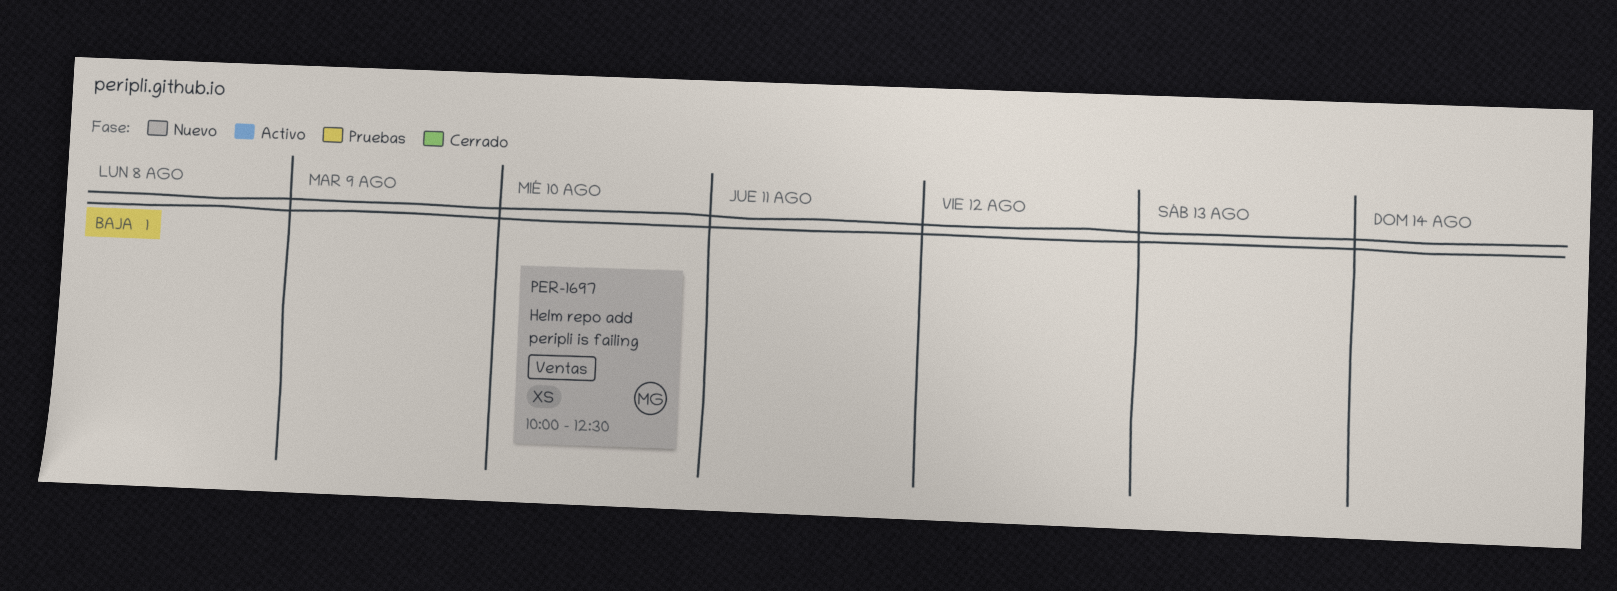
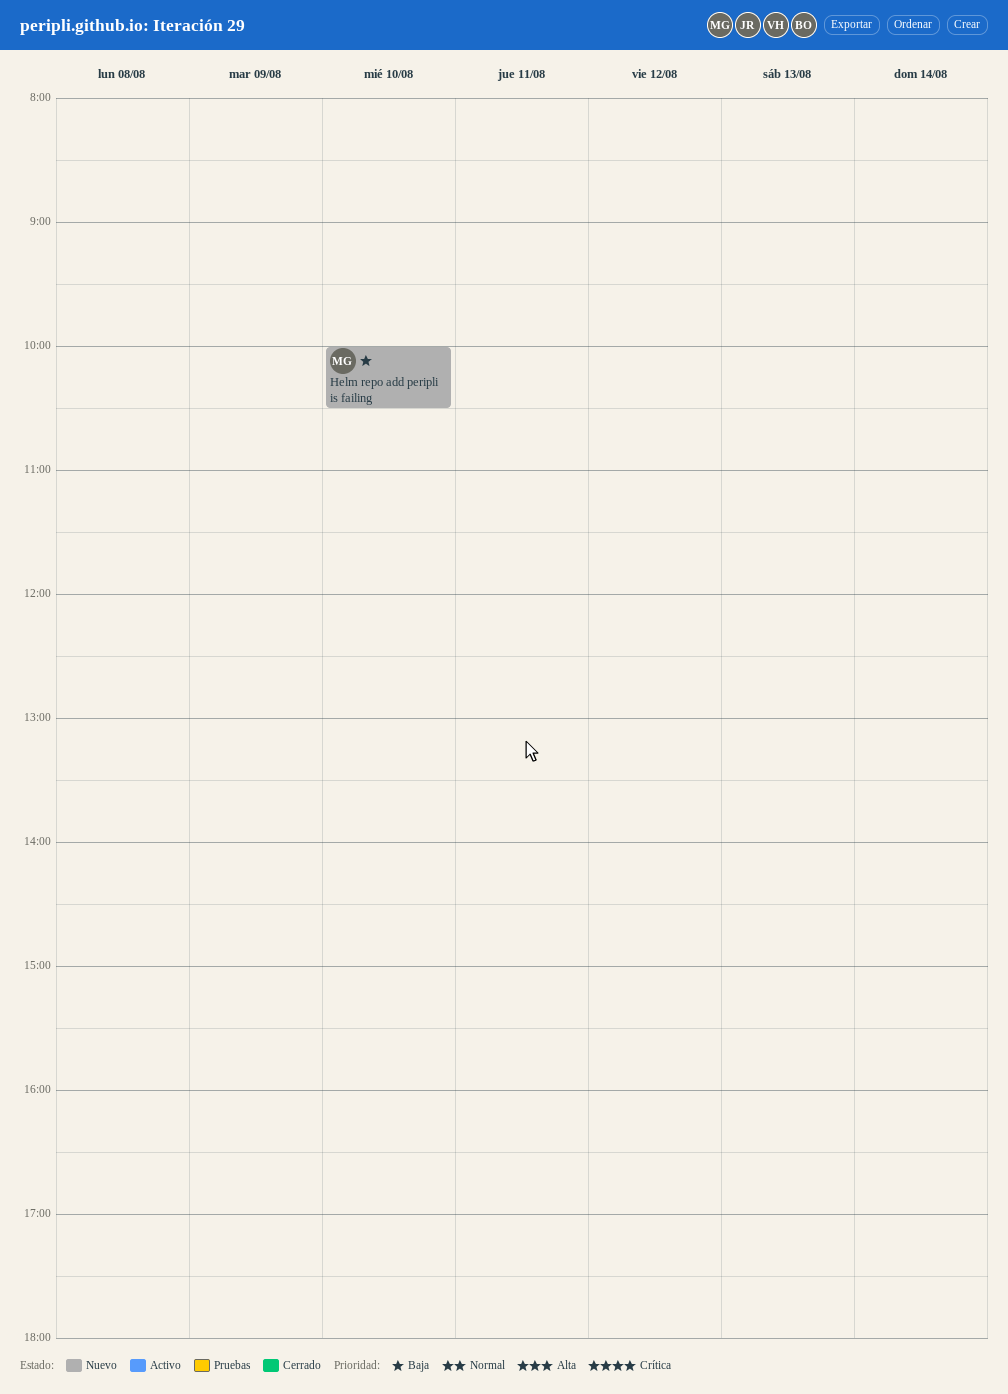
Helm repo add peripli is failing, ends: 12:30 -> 10:30

